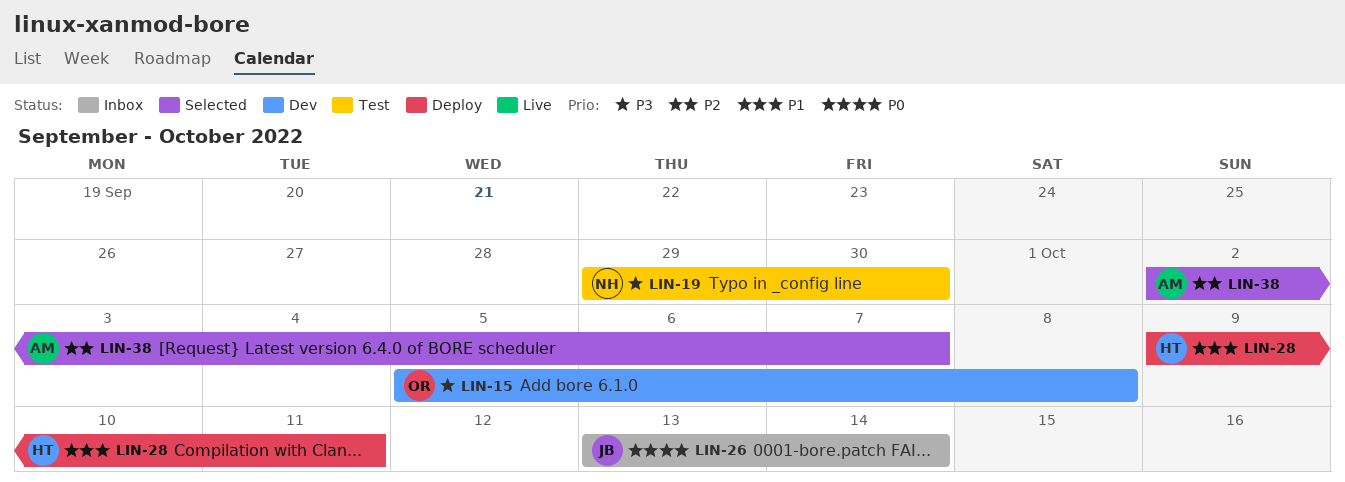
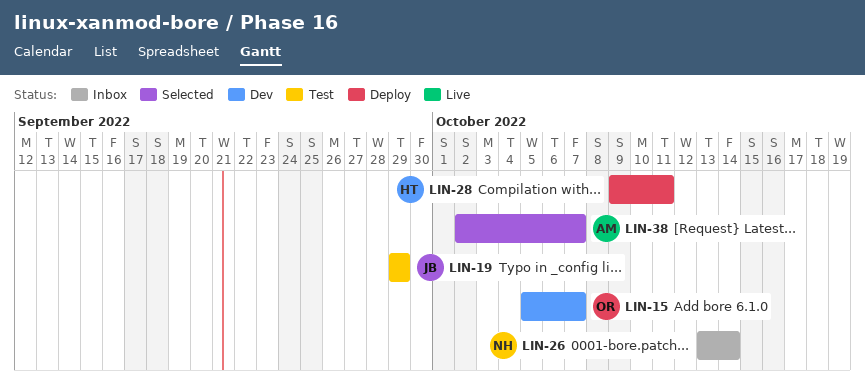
LIN-15, due: Oct 8 -> Oct 7
LIN-19, owner: NH -> JB
LIN-19, due: Sep 30 -> Sep 29
LIN-26, owner: JB -> NH

